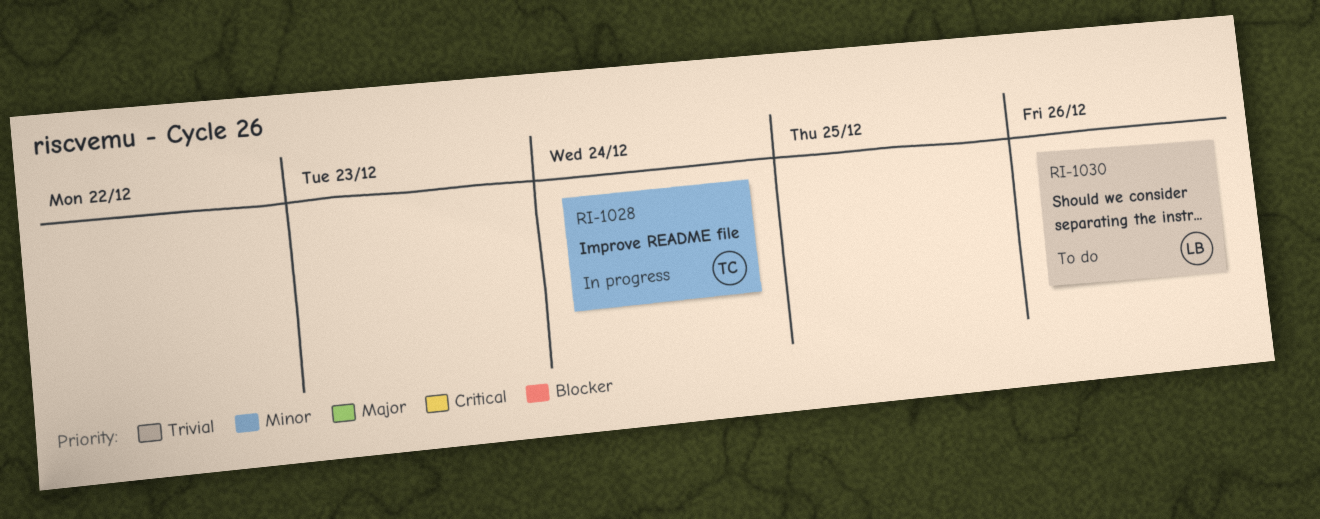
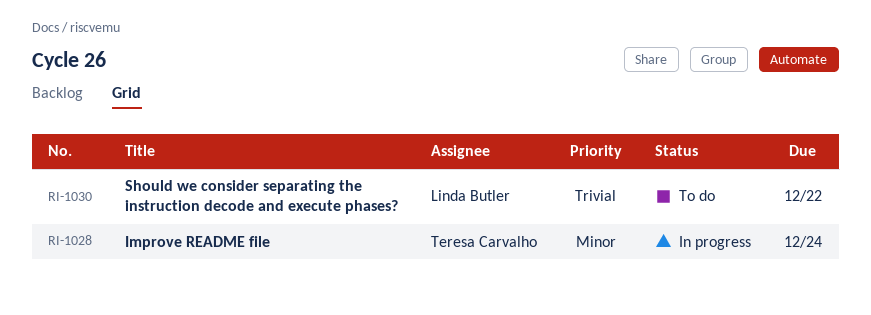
RI-1030, due: Dec 26 -> Dec 22

